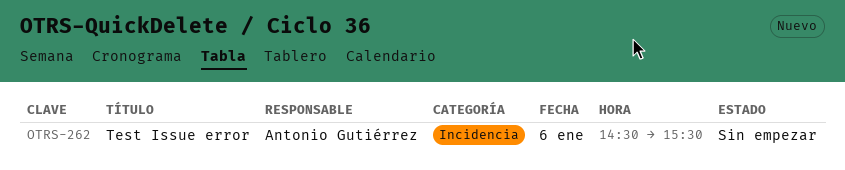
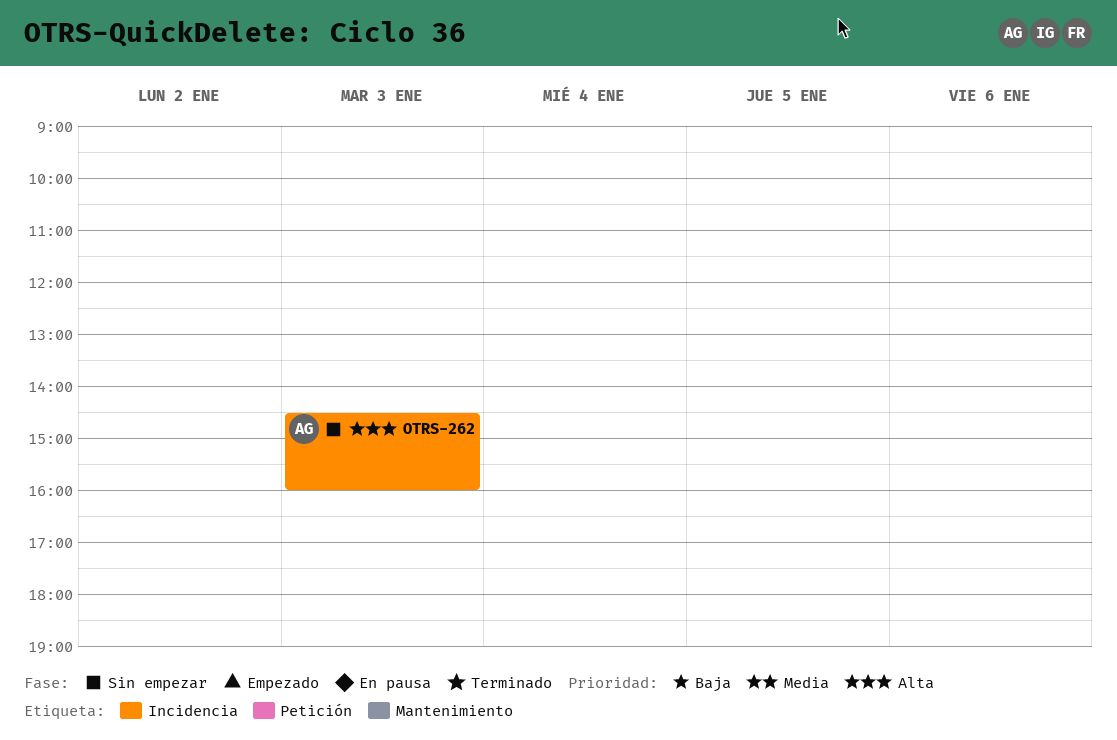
OTRS-262, day: Jan 6 -> Jan 3
OTRS-262, ends: 15:30 -> 16:00

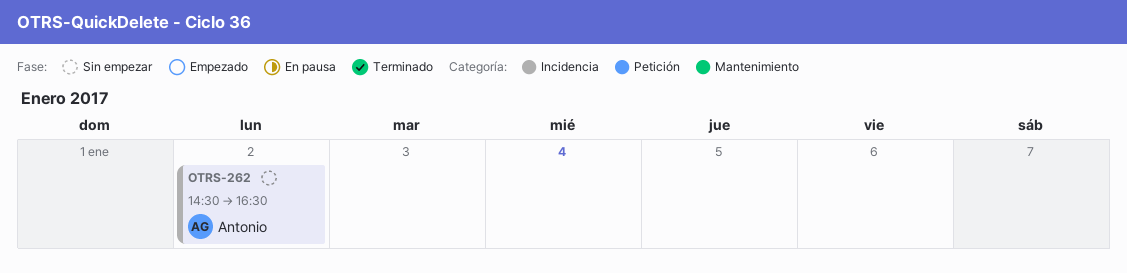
OTRS-262, day: Jan 3 -> Jan 2
OTRS-262, ends: 16:00 -> 16:30

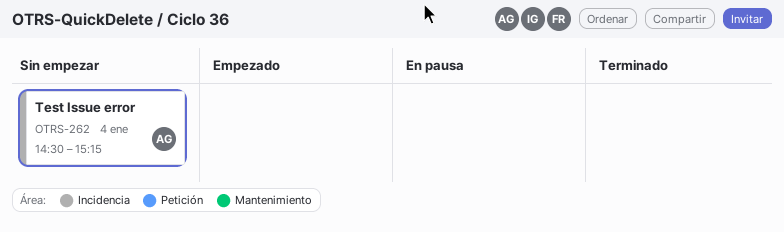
OTRS-262, day: Jan 2 -> Jan 4
OTRS-262, ends: 16:30 -> 15:15

